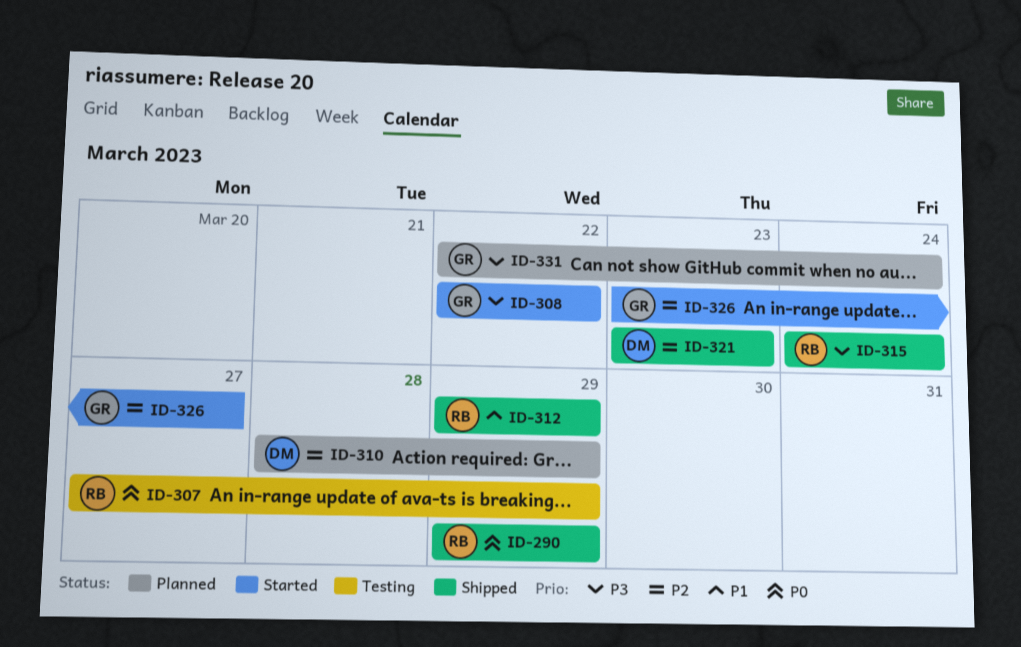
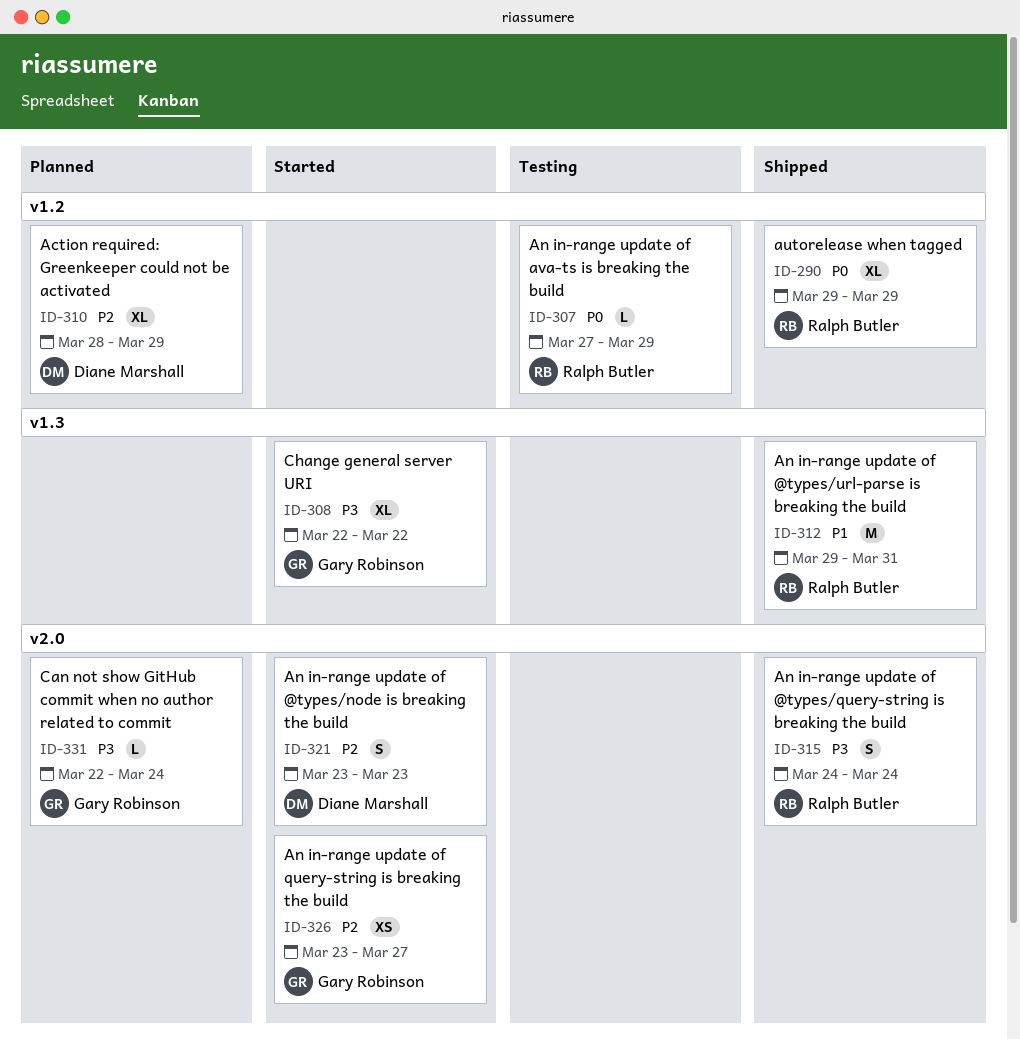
ID-312, due: Mar 29 -> Mar 31
ID-321, status: Shipped -> Started

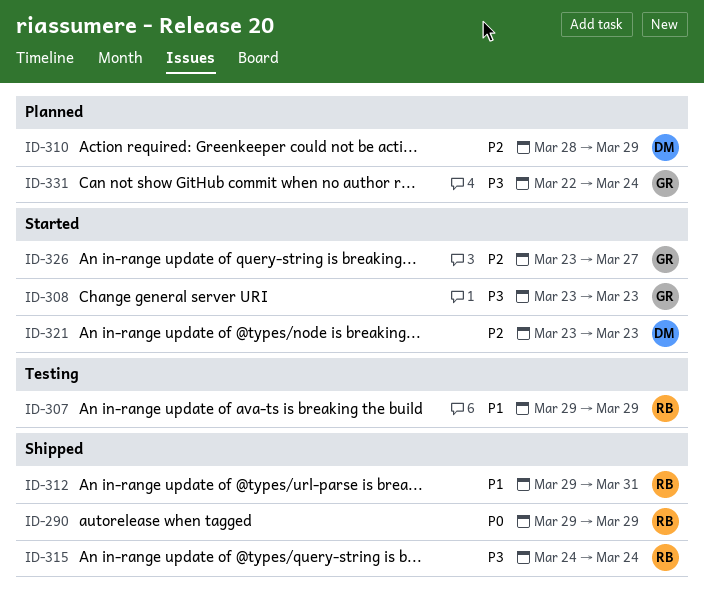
ID-307, priority: P0 -> P1
ID-307, start: Mar 27 -> Mar 29
ID-308, start: Mar 22 -> Mar 23
ID-308, due: Mar 22 -> Mar 23

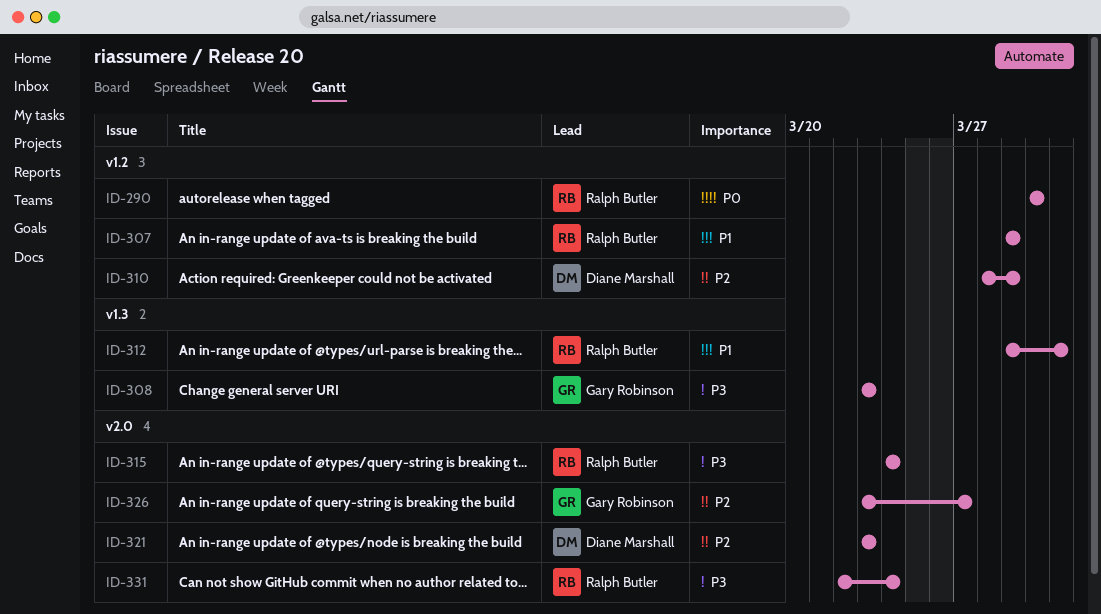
ID-290, start: Mar 29 -> Mar 30
ID-290, due: Mar 29 -> Mar 30
ID-331, owner: Gary Robinson -> Ralph Butler

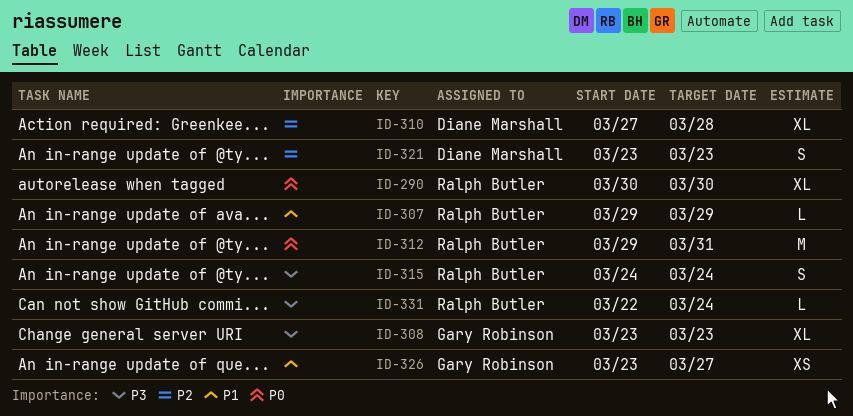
ID-310, start: Mar 28 -> Mar 27
ID-310, due: Mar 29 -> Mar 28
ID-312, priority: P1 -> P0
ID-326, priority: P2 -> P1

